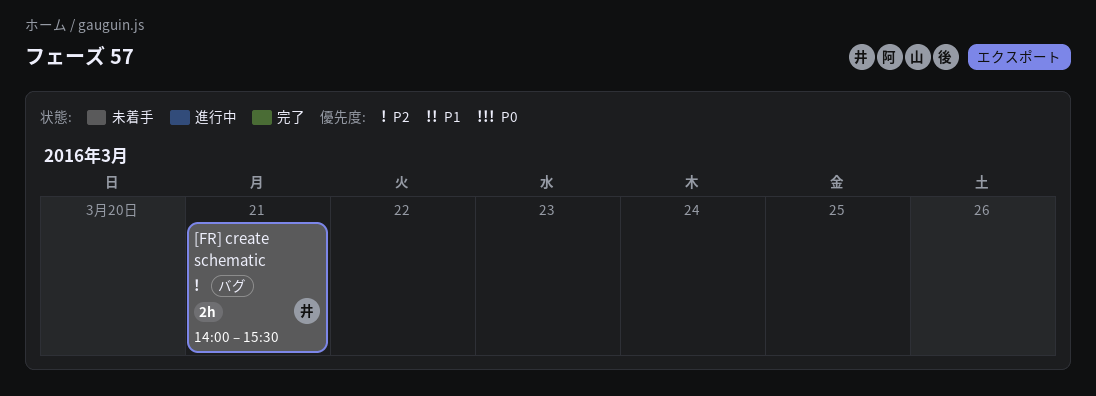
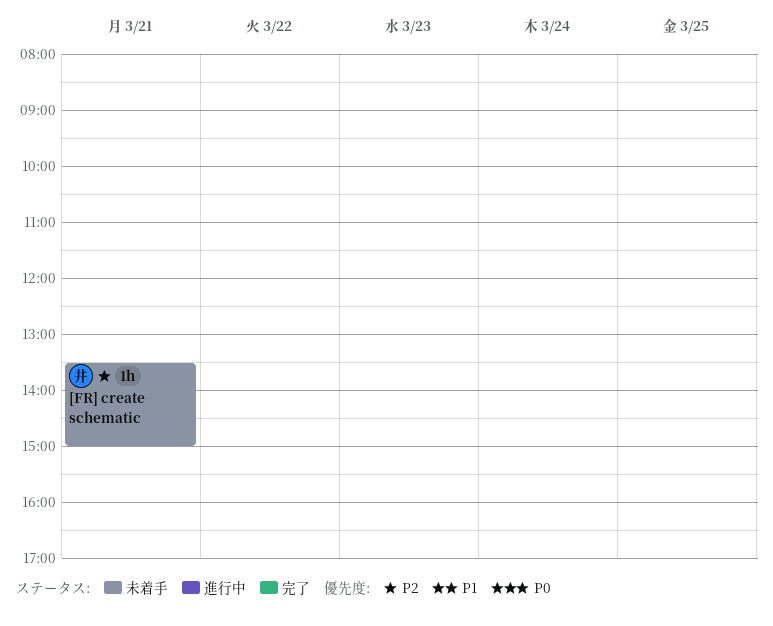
[FR] create schematic, estimate: 2h -> 1h
[FR] create schematic, begins: 14:00 -> 13:30
[FR] create schematic, ends: 15:30 -> 15:00

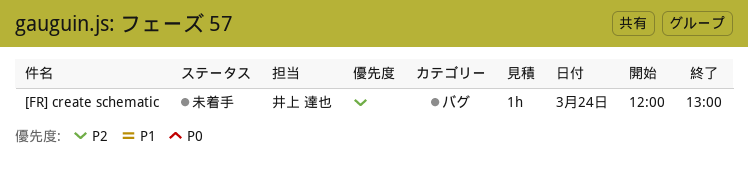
[FR] create schematic, day: Mar 21 -> Mar 24
[FR] create schematic, begins: 13:30 -> 12:00
[FR] create schematic, ends: 15:00 -> 13:00

